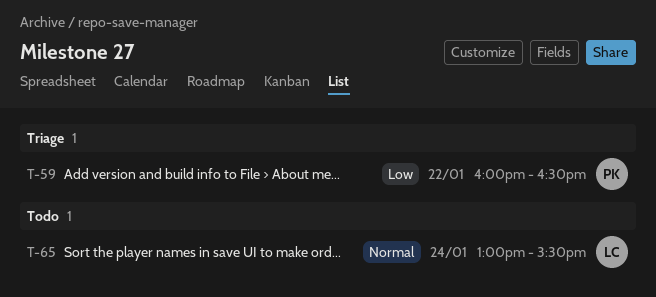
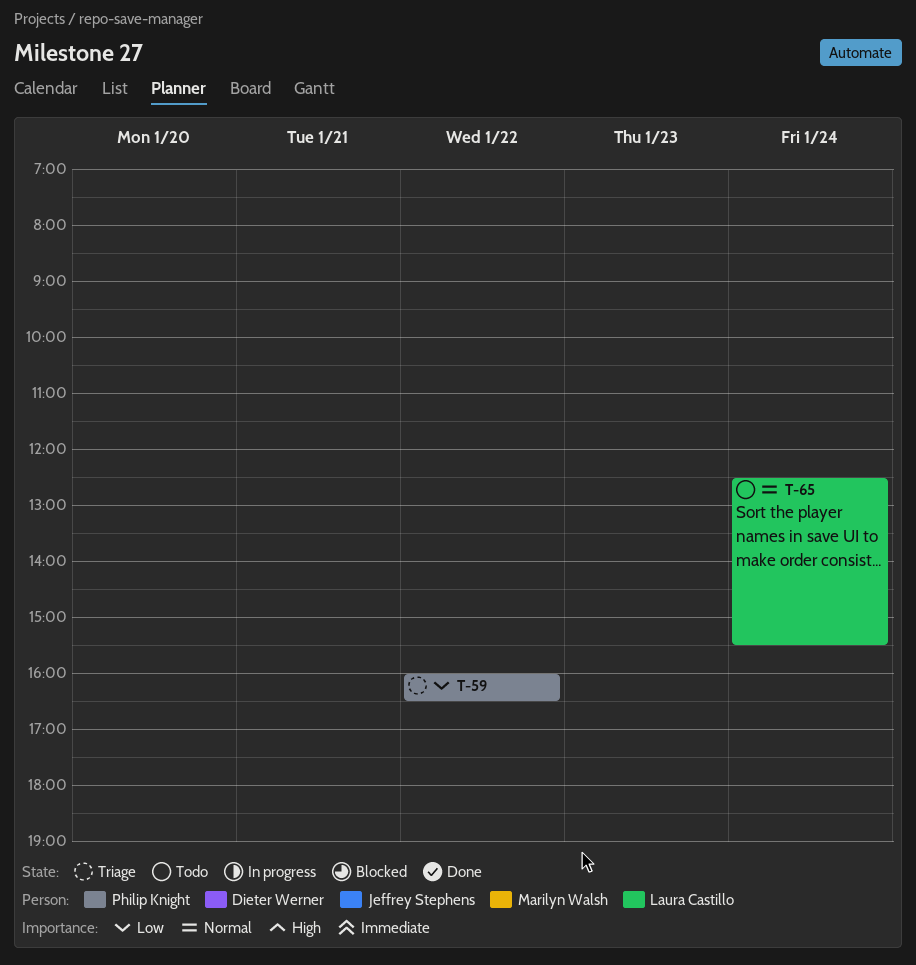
T-65, begins: 13:00 -> 12:30

